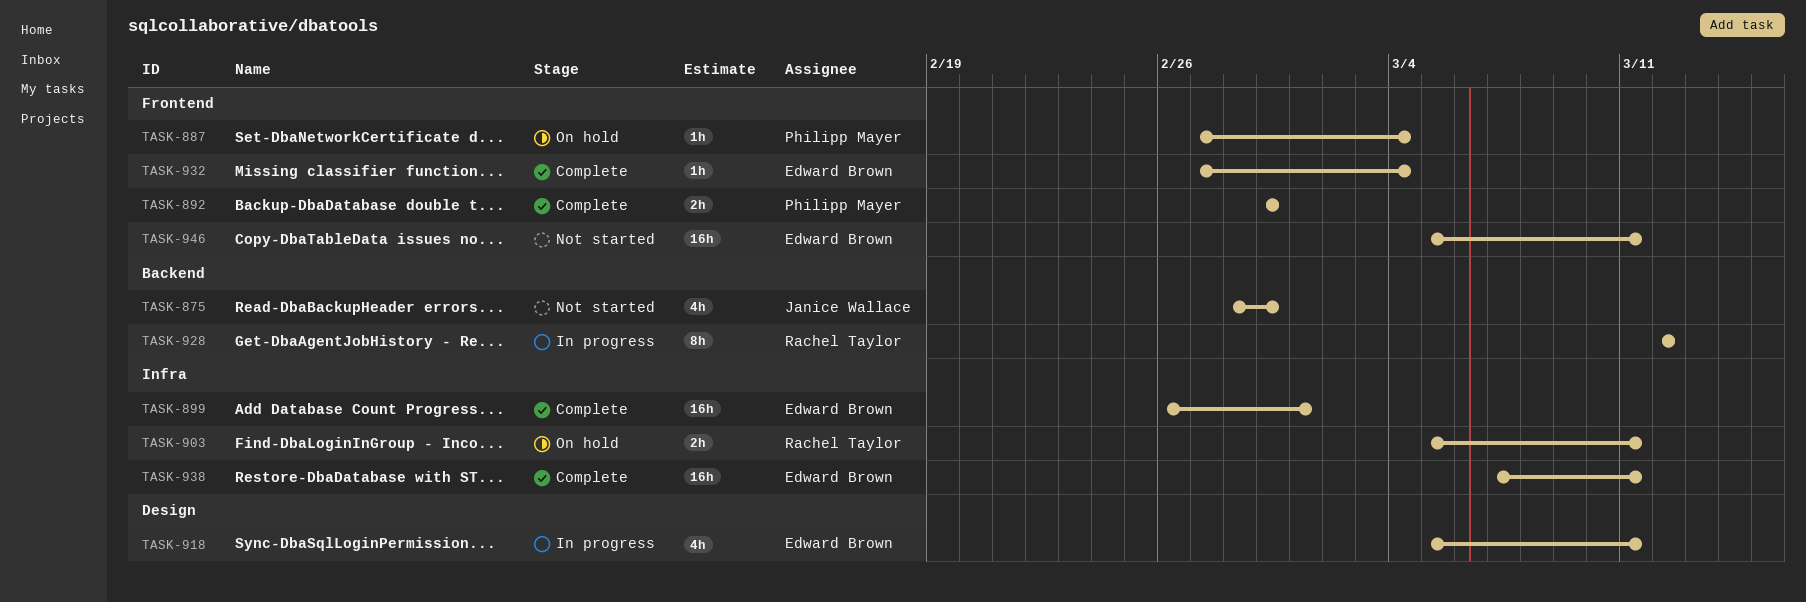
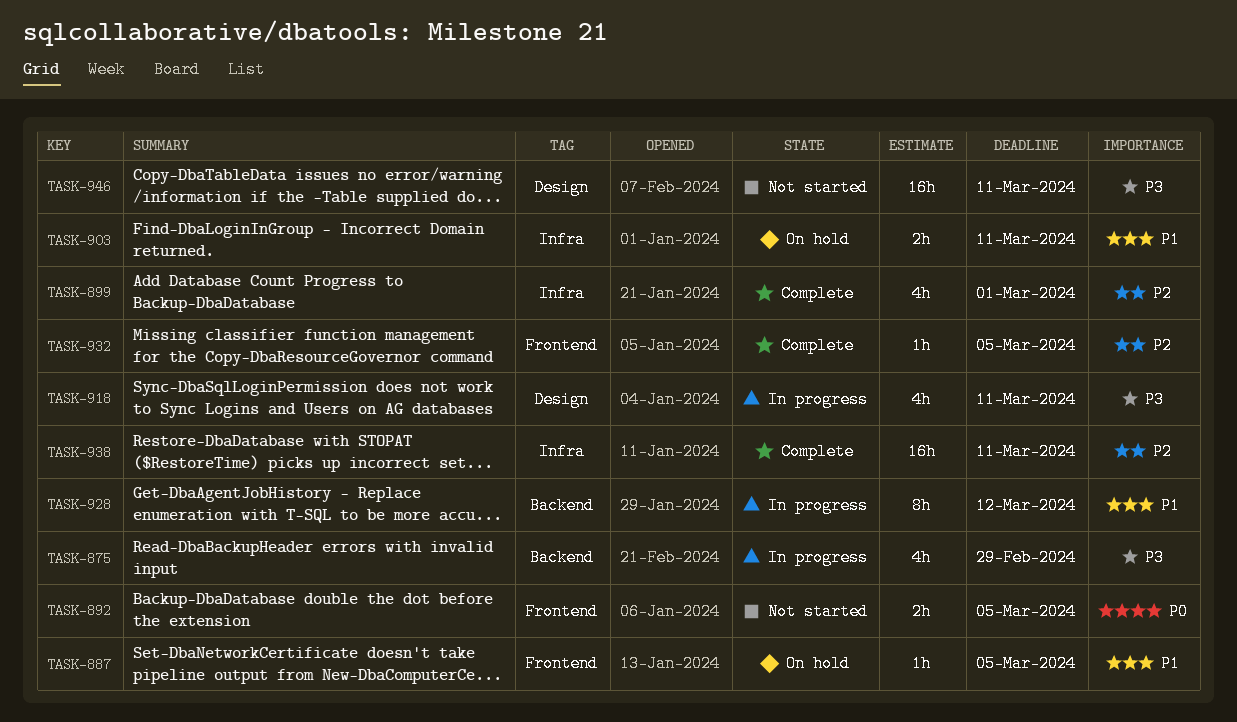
TASK-875, status: Not started -> In progress
TASK-887, due: Mar 4 -> Mar 5
TASK-892, status: Complete -> Not started
TASK-892, due: Feb 29 -> Mar 5
TASK-899, estimate: 16h -> 4h
TASK-932, due: Mar 4 -> Mar 5
TASK-946, label: Frontend -> Design

